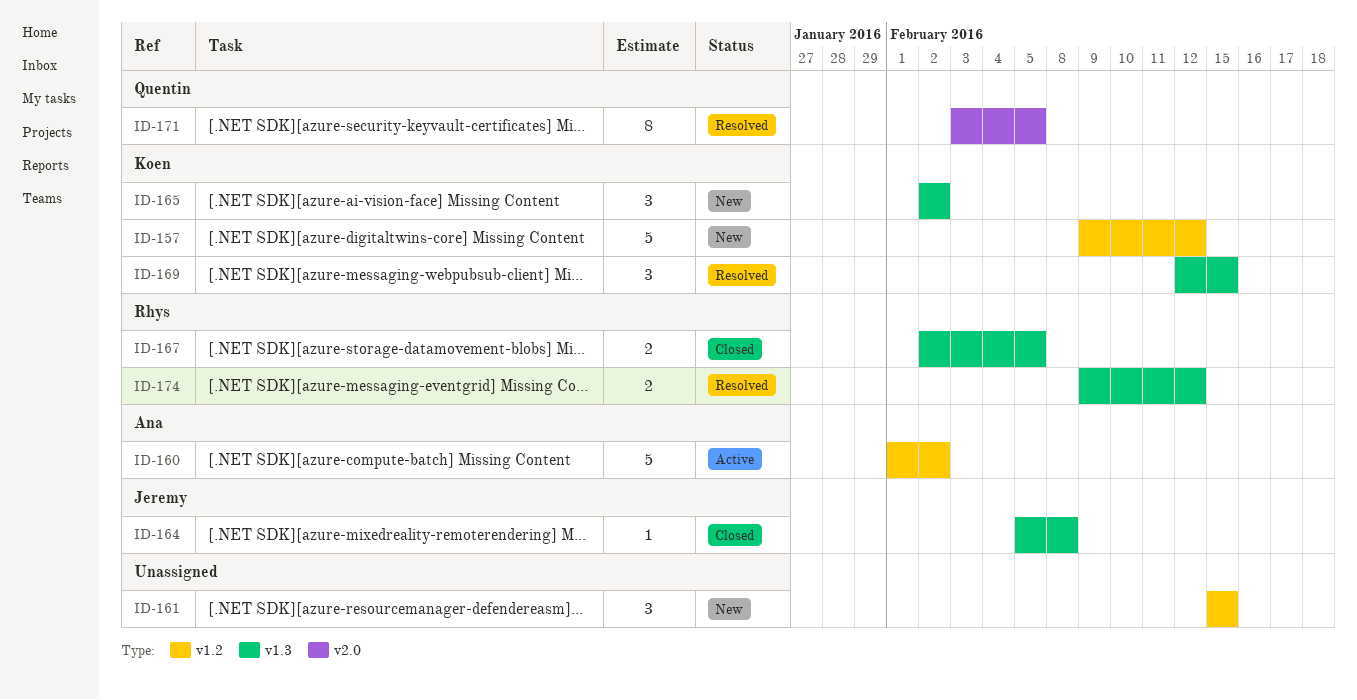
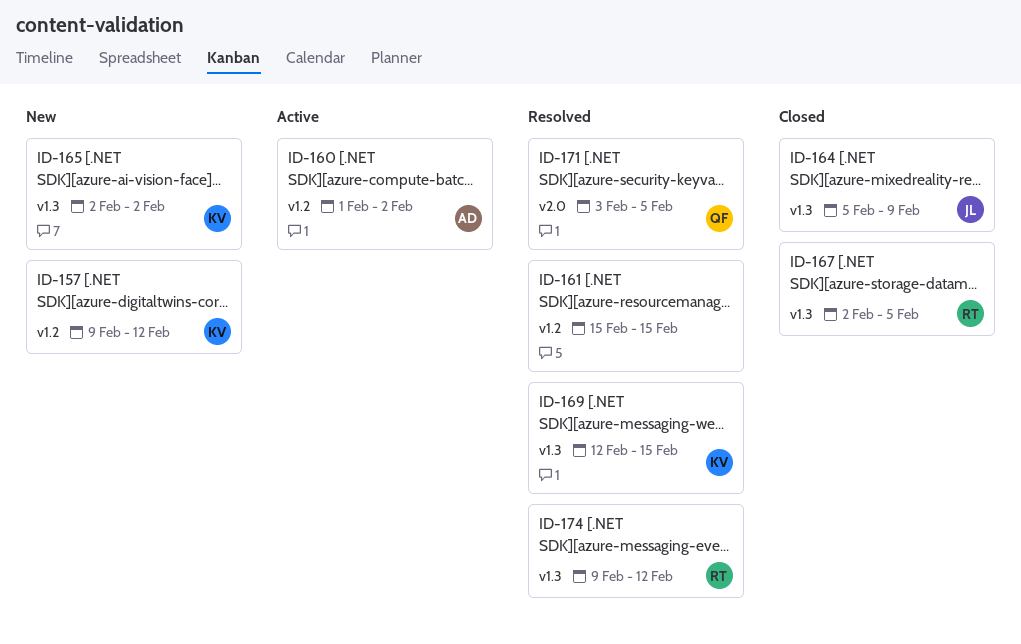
ID-161, status: New -> Resolved
ID-164, due: Feb 8 -> Feb 9

